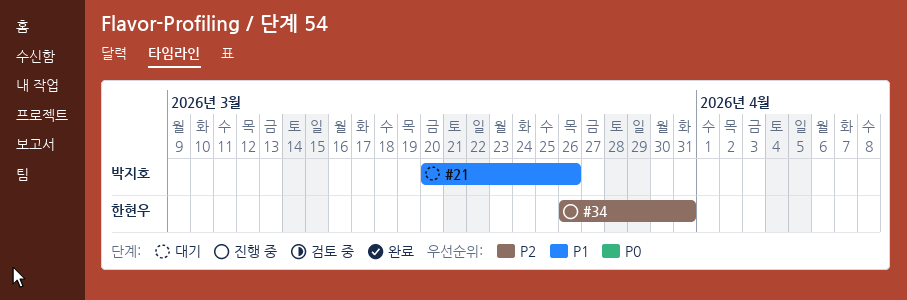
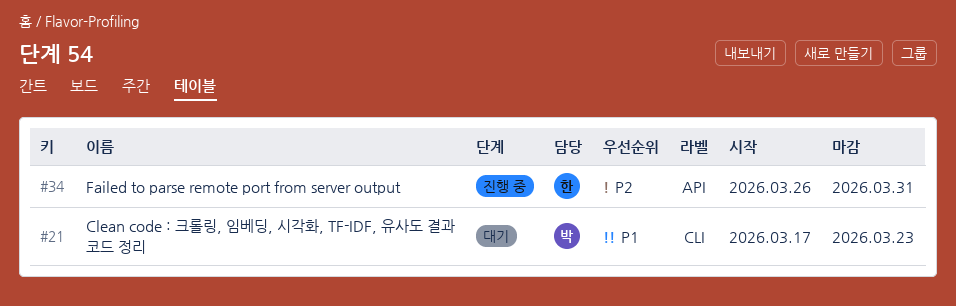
#21, start: Mar 20 -> Mar 17
#21, due: Mar 26 -> Mar 23

